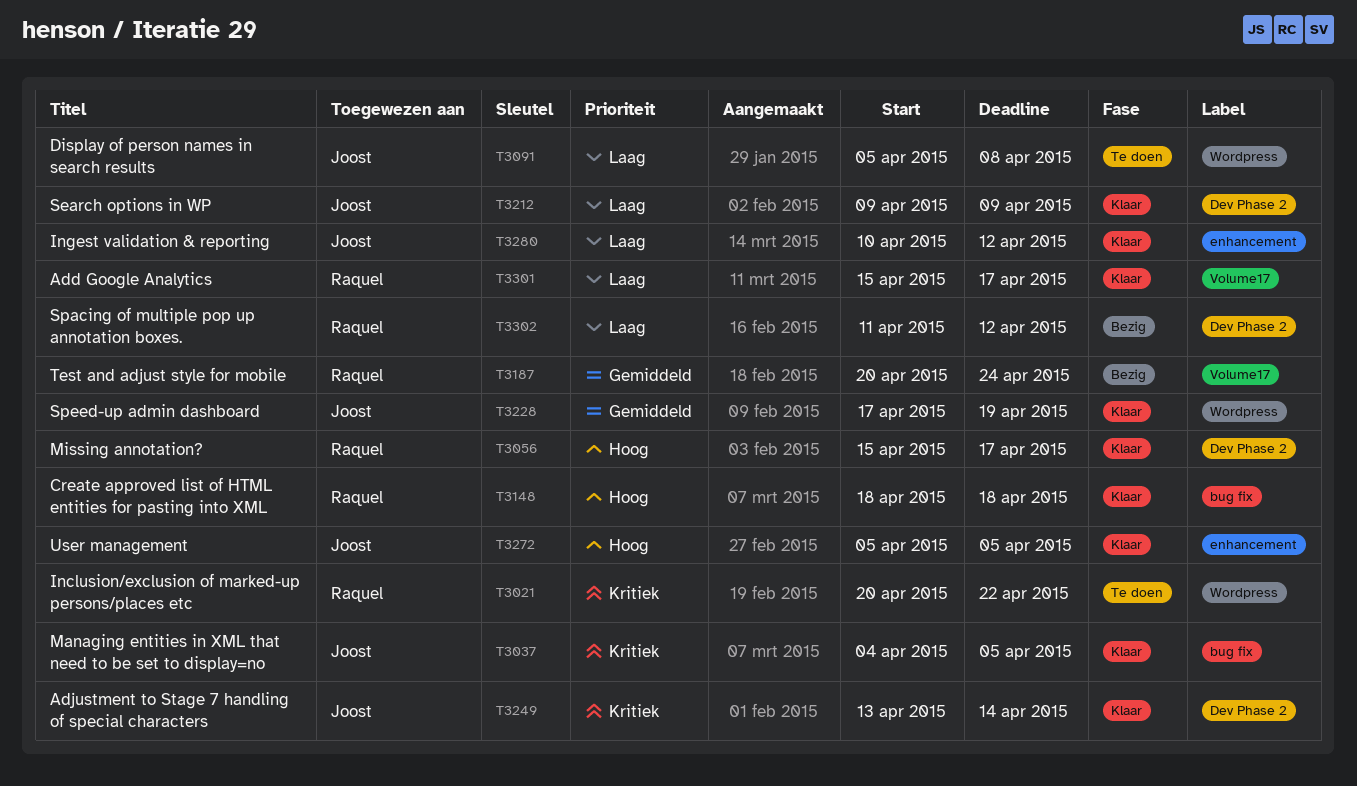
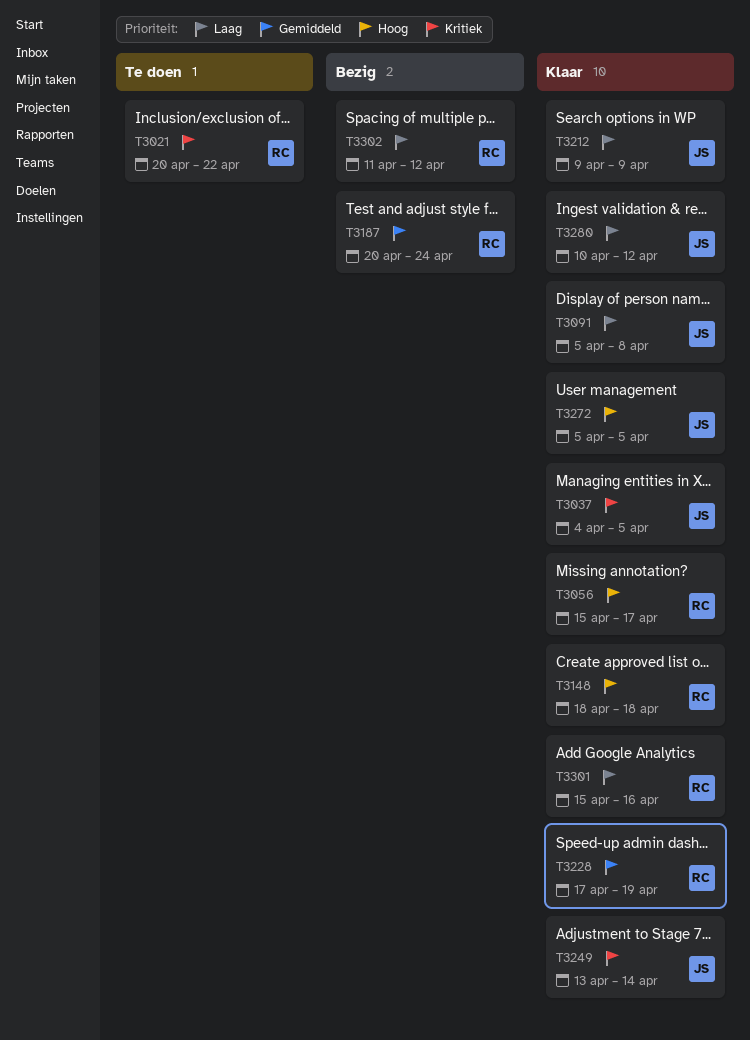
T3091, status: Te doen -> Klaar
T3228, owner: Joost -> Raquel
T3301, due: Apr 17 -> Apr 16

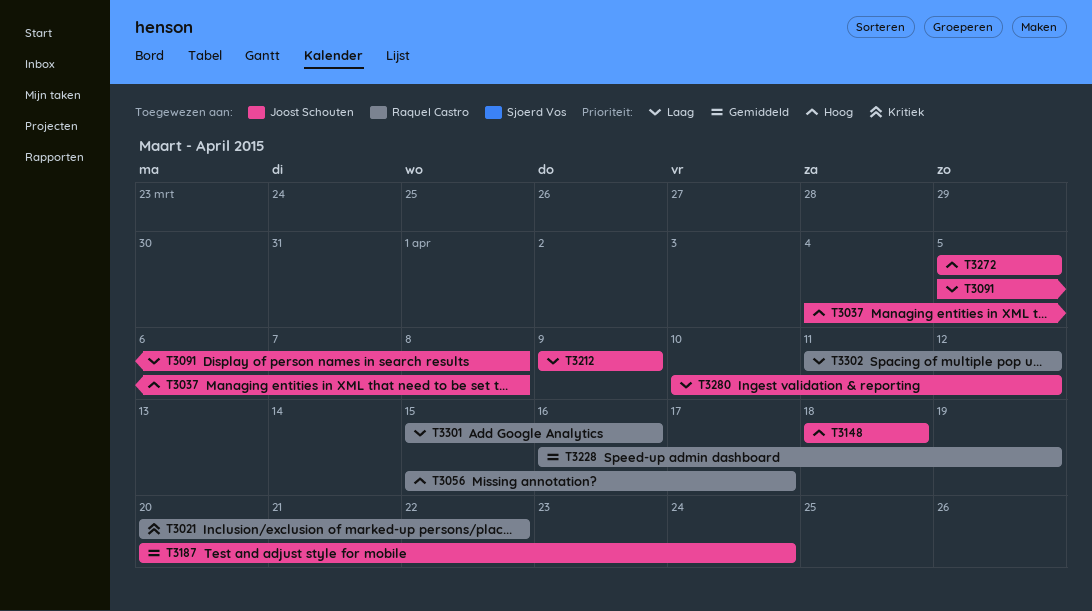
T3037, priority: Kritiek -> Hoog
T3037, due: Apr 5 -> Apr 8
T3148, owner: Raquel Castro -> Joost Schouten
T3187, owner: Raquel Castro -> Joost Schouten
T3228, start: Apr 17 -> Apr 16
T3249: present -> none

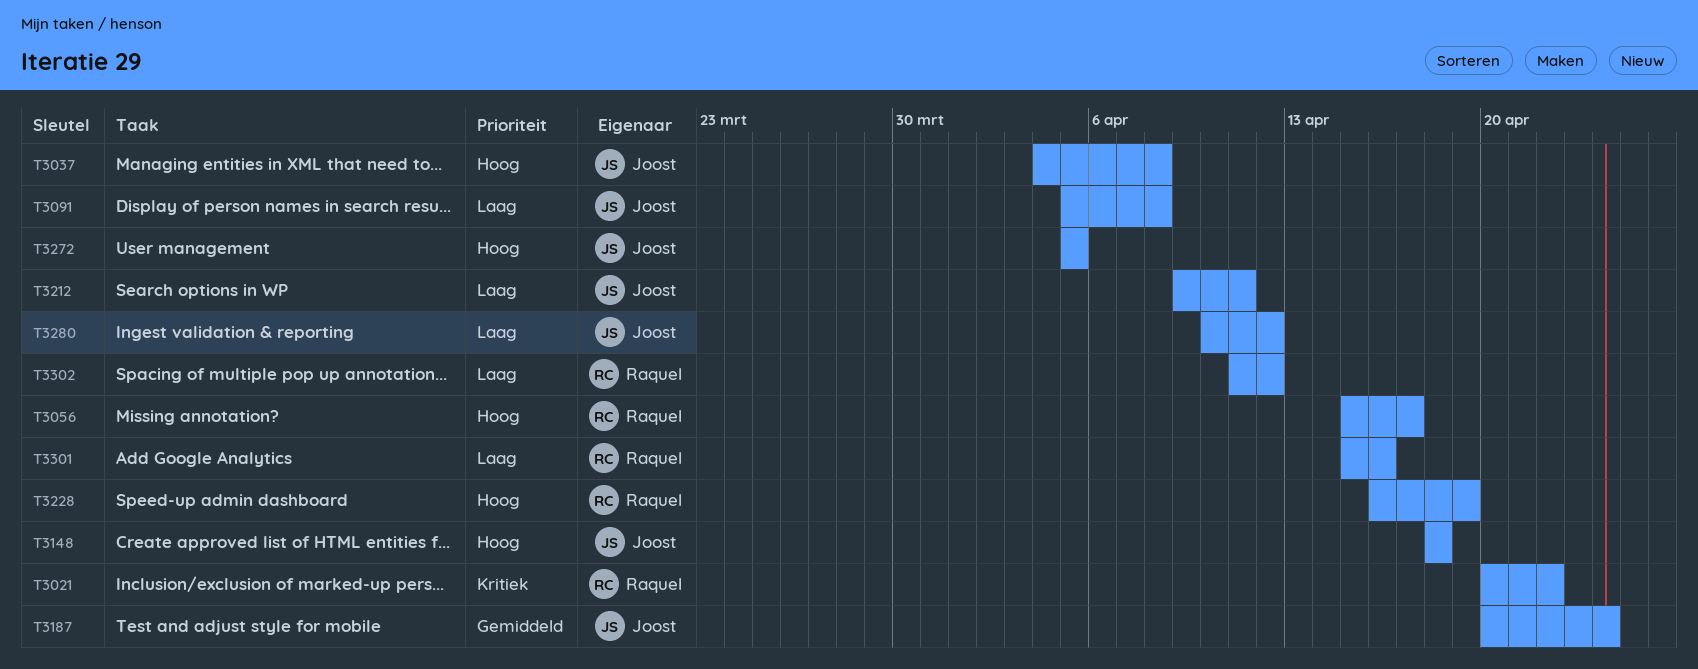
T3212, due: Apr 9 -> Apr 11
T3228, priority: Gemiddeld -> Hoog

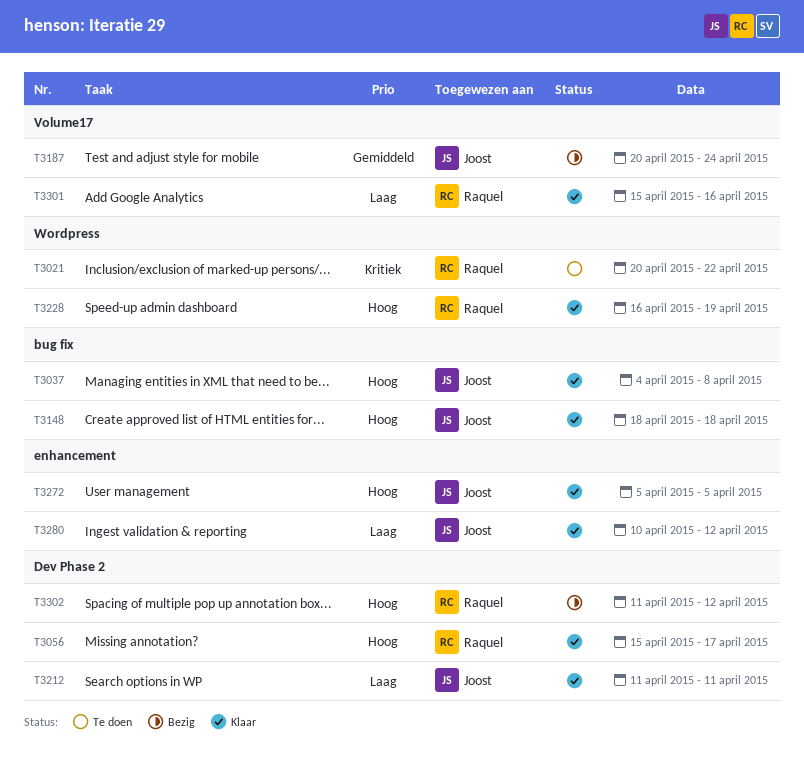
T3091: present -> none
T3212, start: Apr 9 -> Apr 11
T3302, priority: Laag -> Hoog

